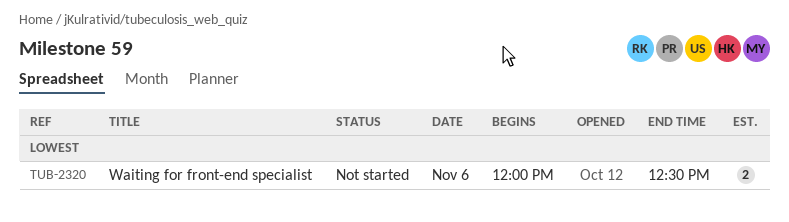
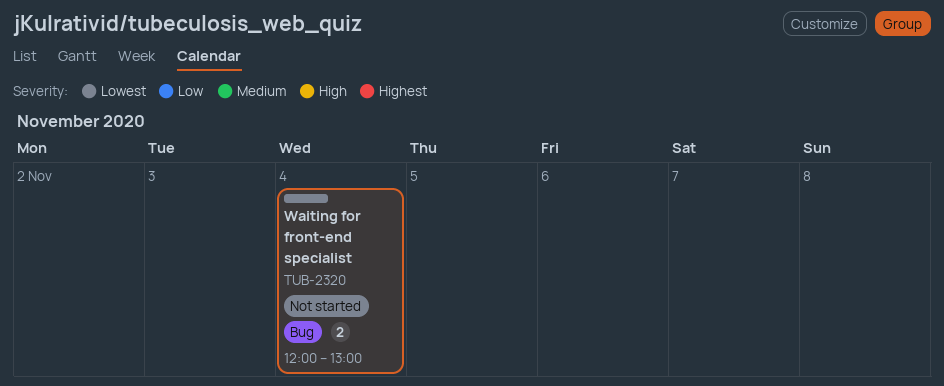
TUB-2320, day: Nov 6 -> Nov 4
TUB-2320, ends: 12:30 -> 13:00

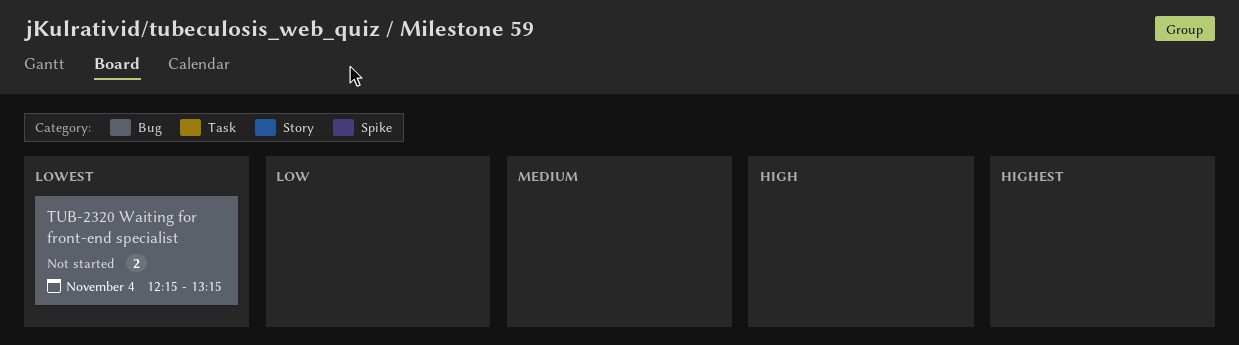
TUB-2320, begins: 12:00 -> 12:15
TUB-2320, ends: 13:00 -> 13:15

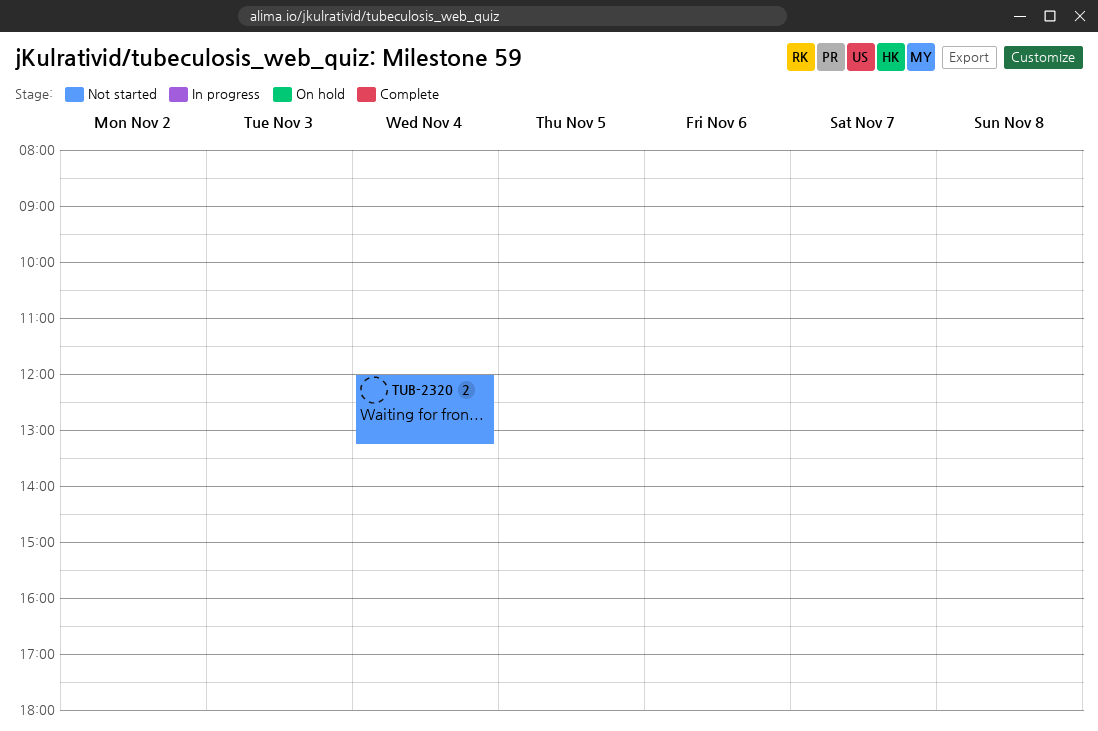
TUB-2320, begins: 12:15 -> 12:00

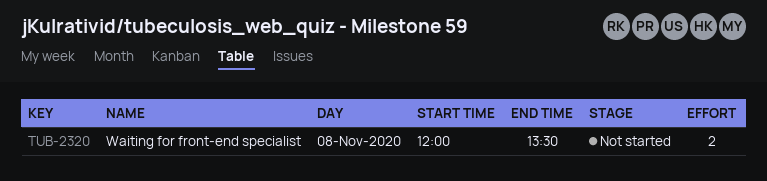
TUB-2320, day: Nov 4 -> Nov 8
TUB-2320, ends: 13:15 -> 13:30

